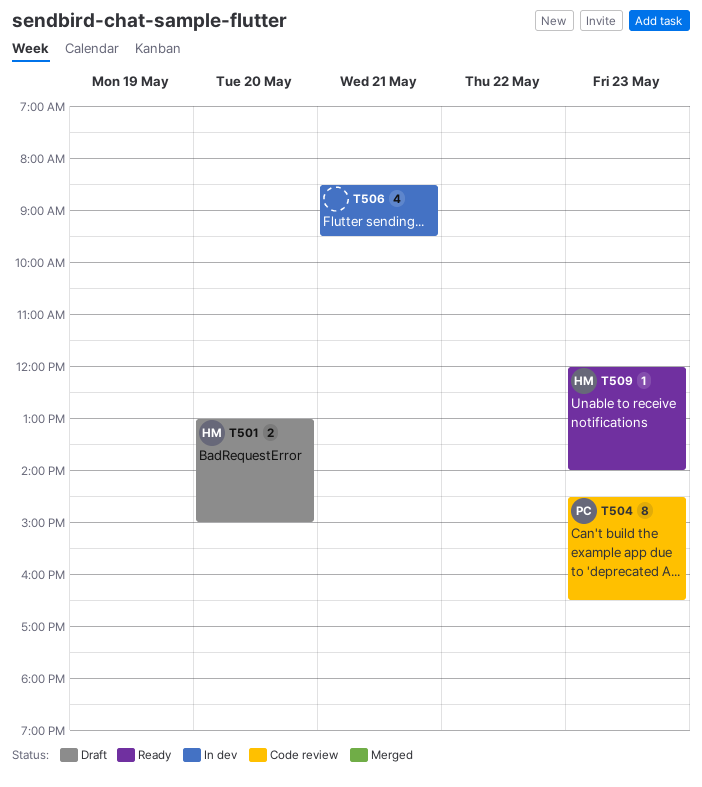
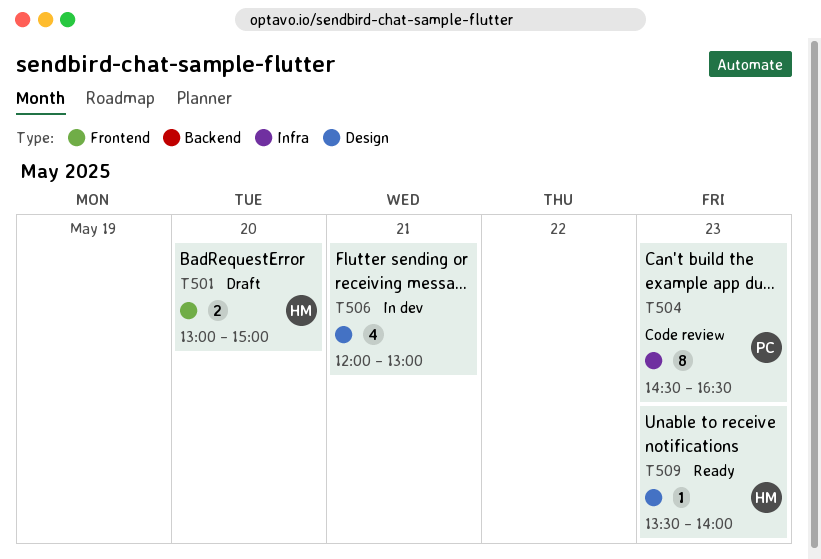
T506, begins: 08:30 -> 12:00
T506, ends: 09:30 -> 13:00
T509, begins: 12:00 -> 13:30

